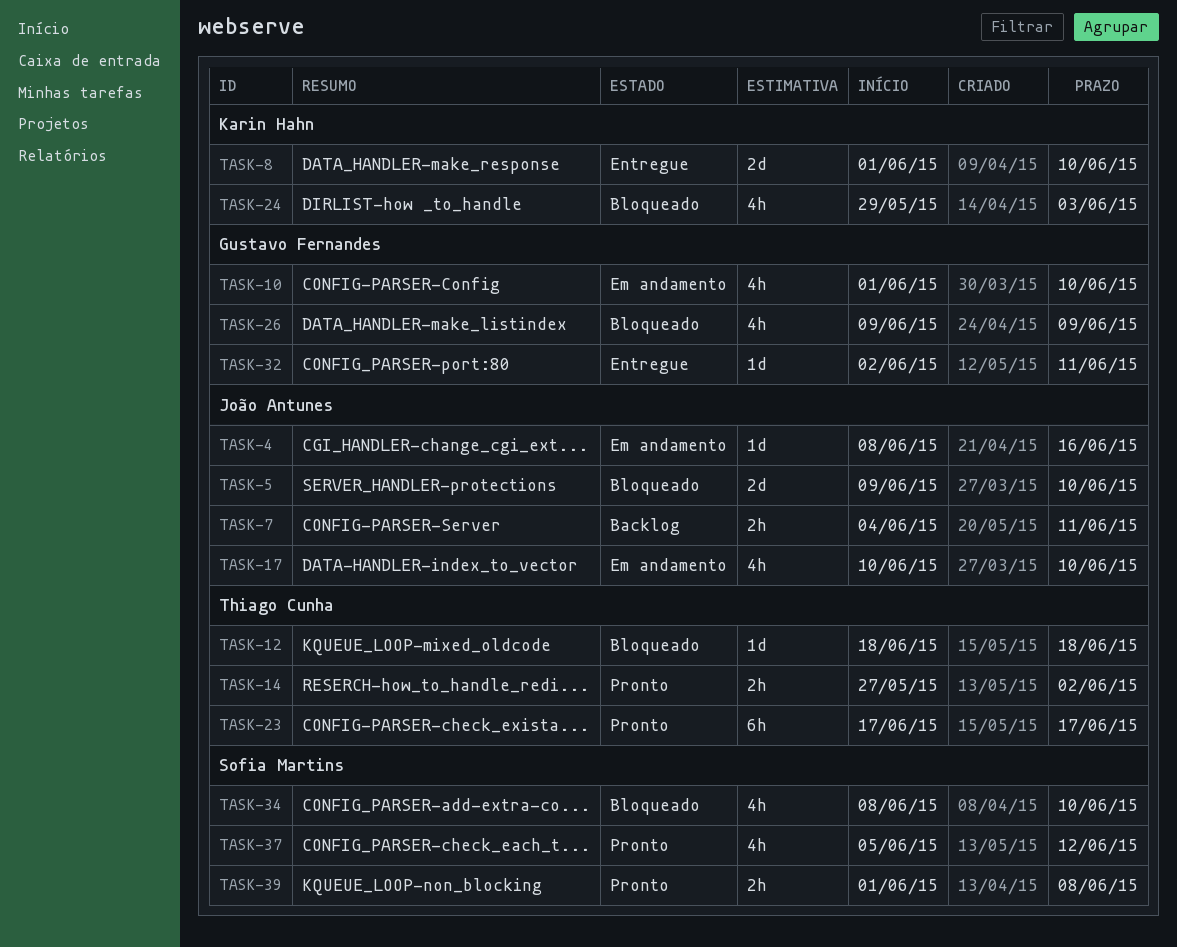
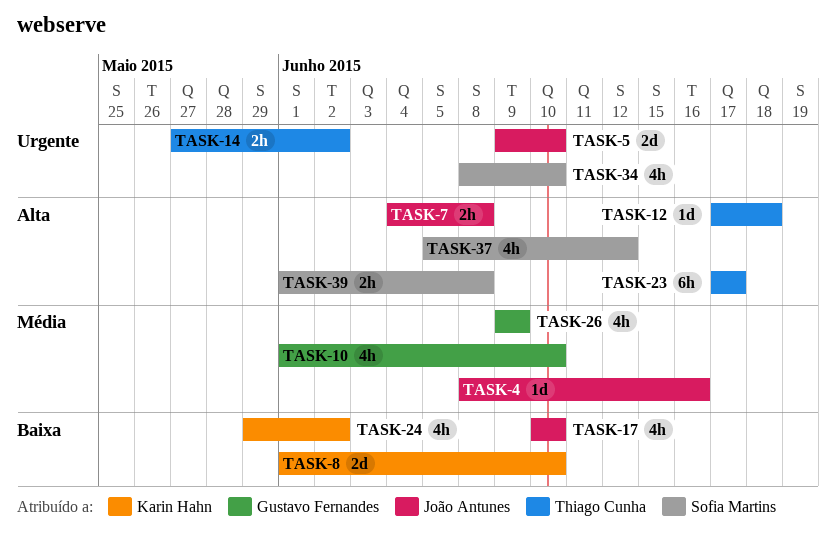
TASK-7, due: Jun 11 -> Jun 8
TASK-12, start: Jun 18 -> Jun 17
TASK-24, due: Jun 3 -> Jun 2
TASK-32: present -> none

